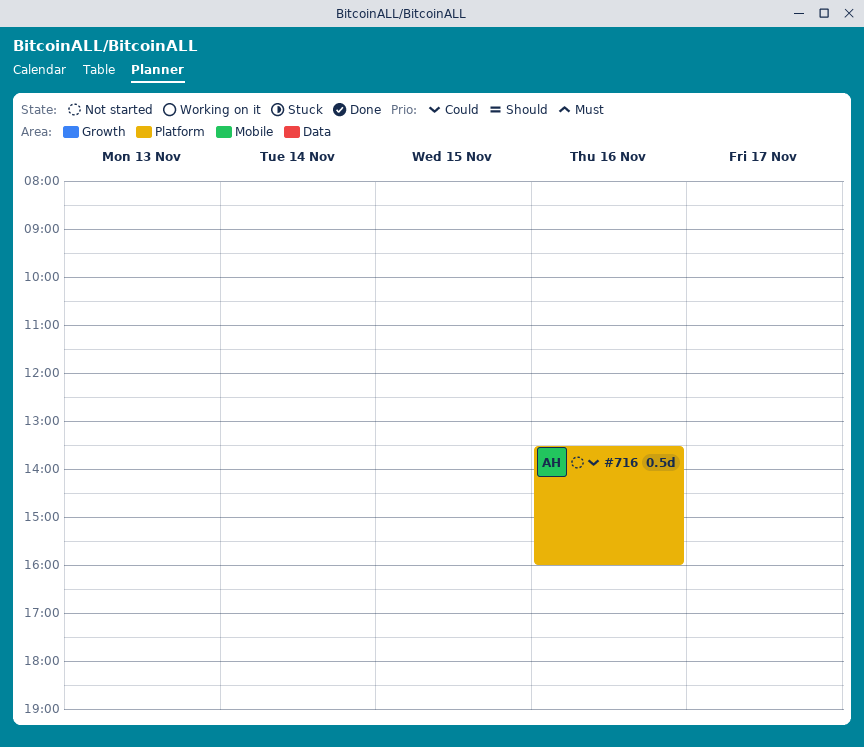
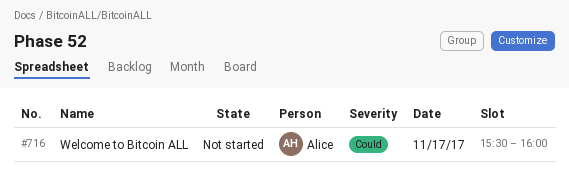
#716, day: Nov 16 -> Nov 17
#716, begins: 13:30 -> 15:30

